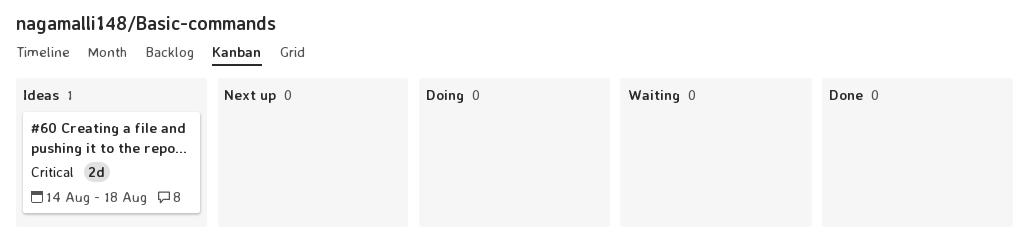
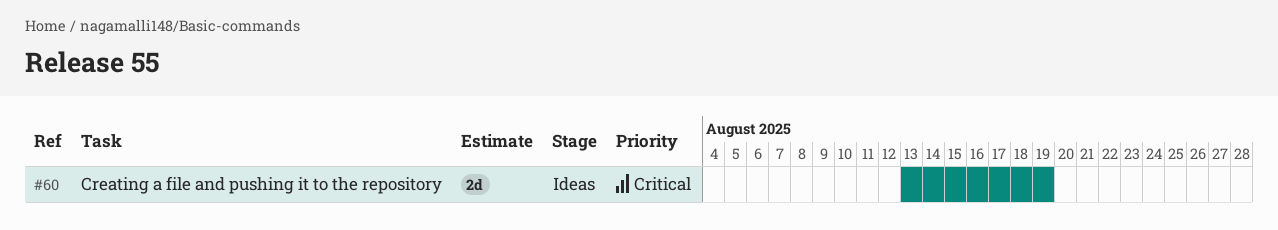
#60, start: Aug 14 -> Aug 13
#60, due: Aug 18 -> Aug 19

